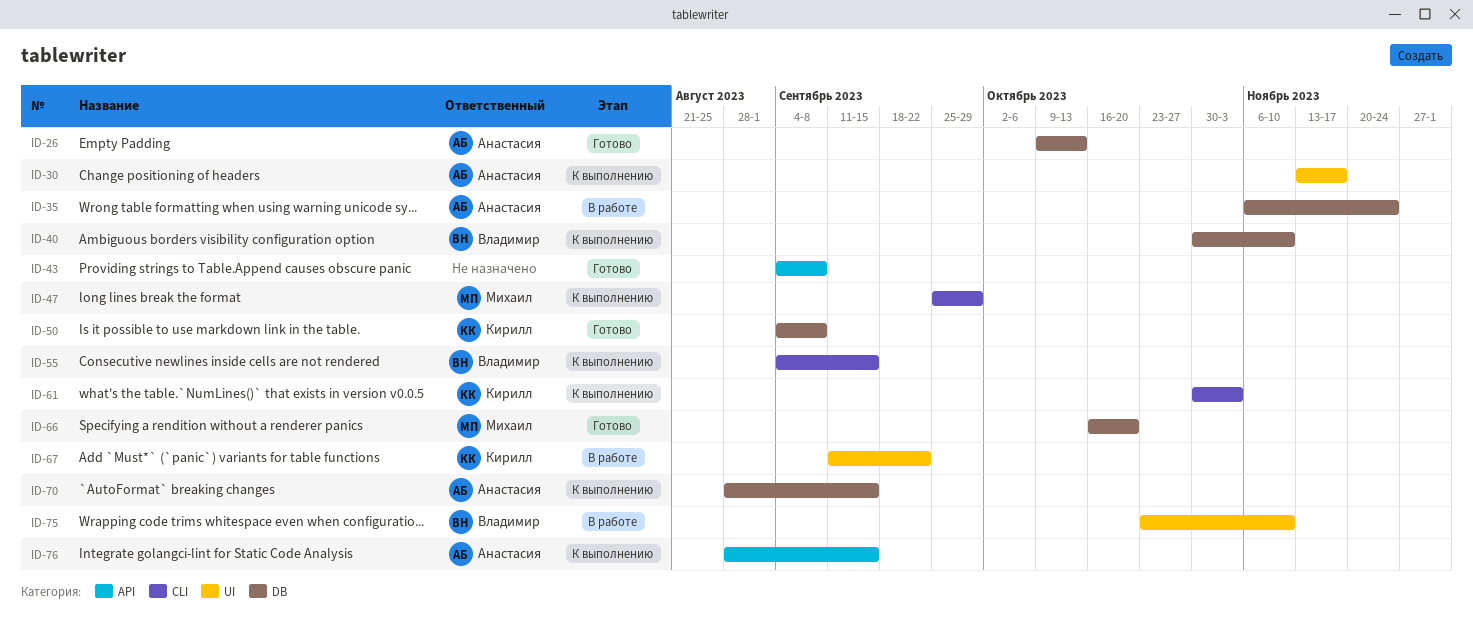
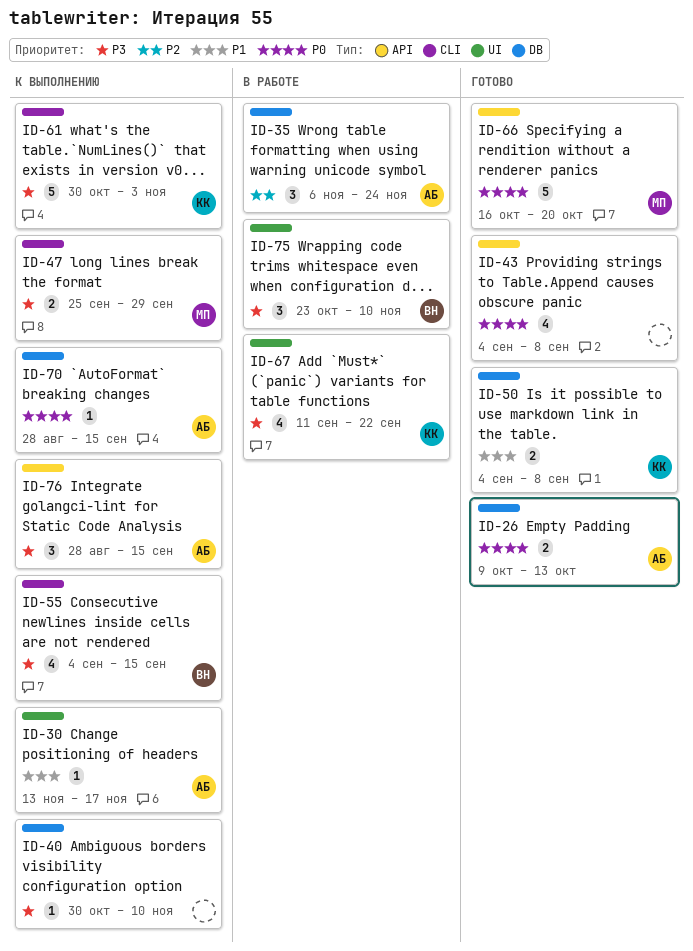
ID-40, owner: Владимир -> none
ID-66, label: DB -> API

